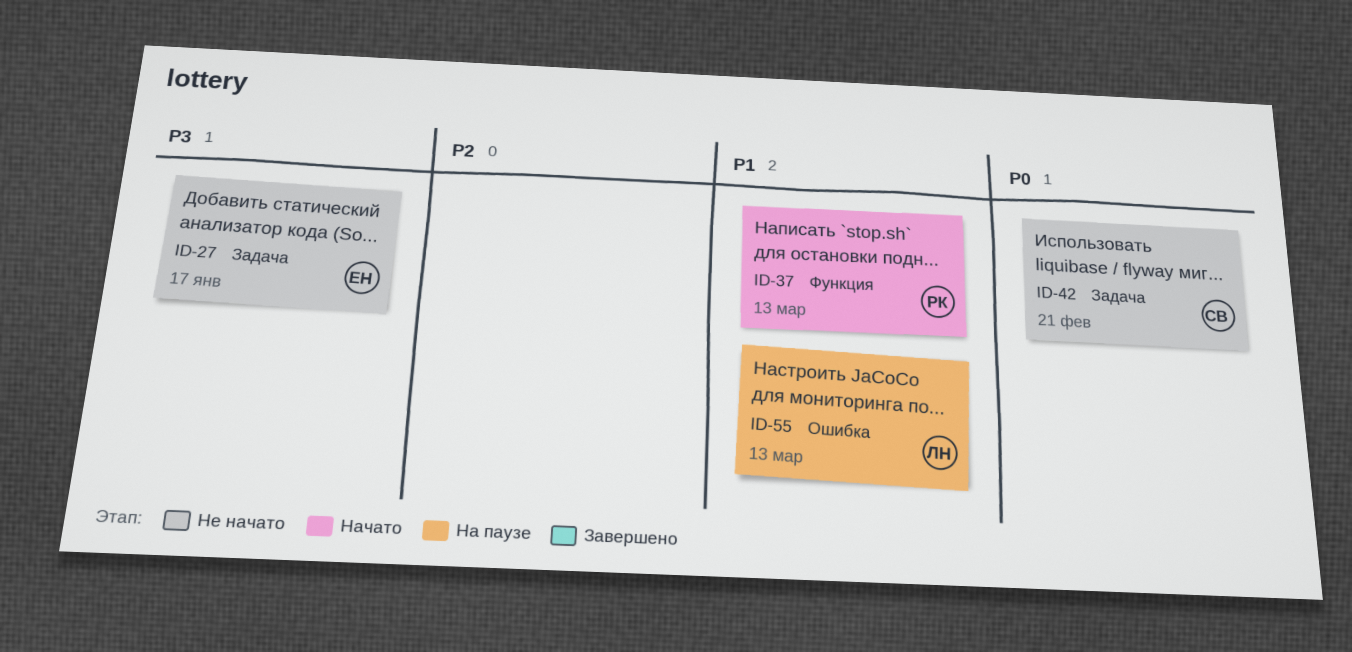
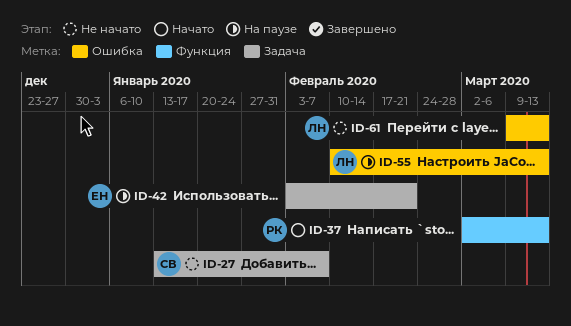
ID-27, owner: ЕН -> СВ
ID-27, due: Jan 17 -> Feb 7
ID-42, status: Не начато -> На паузе
ID-42, owner: СВ -> ЕН
ID-61: none -> present

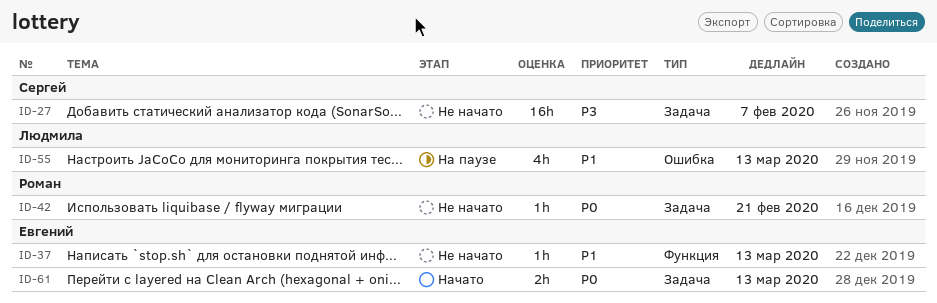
ID-37, status: Начато -> Не начато
ID-37, owner: Роман -> Евгений
ID-42, status: На паузе -> Не начато
ID-42, owner: Евгений -> Роман
ID-61, status: Не начато -> Начато
ID-61, owner: Людмила -> Евгений
ID-61, label: Ошибка -> Задача

